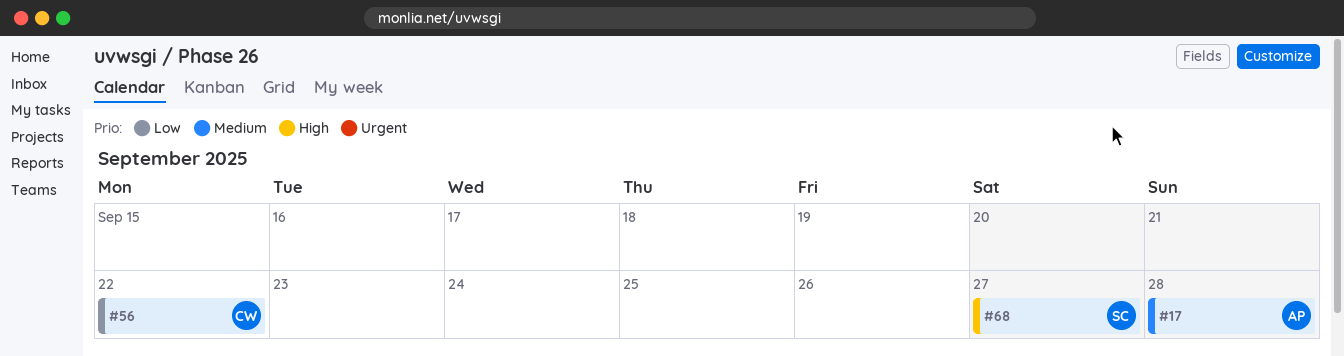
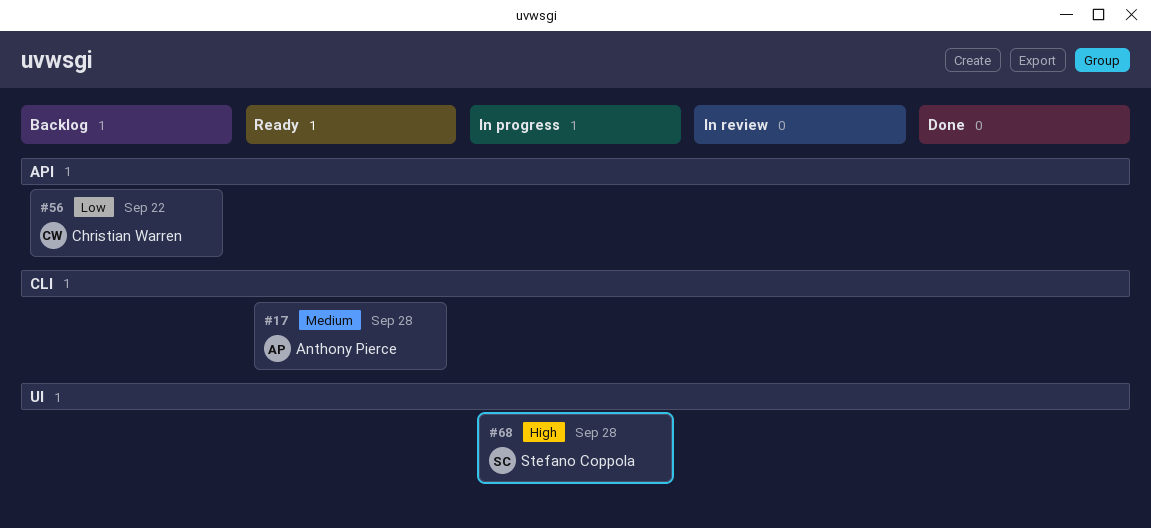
#68, due: Sep 27 -> Sep 28

